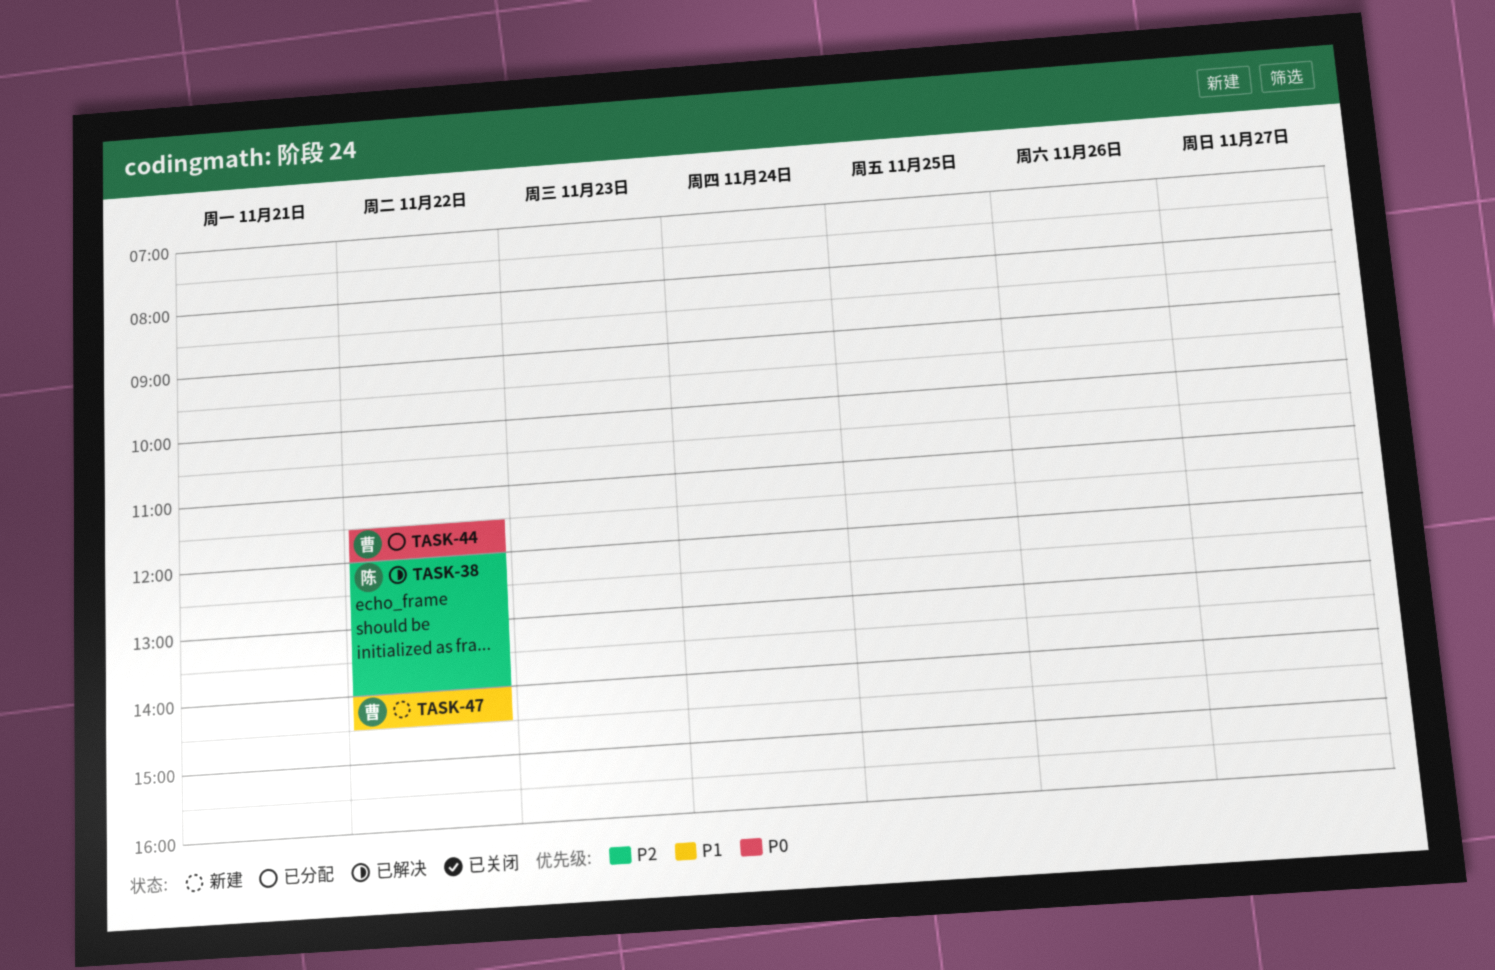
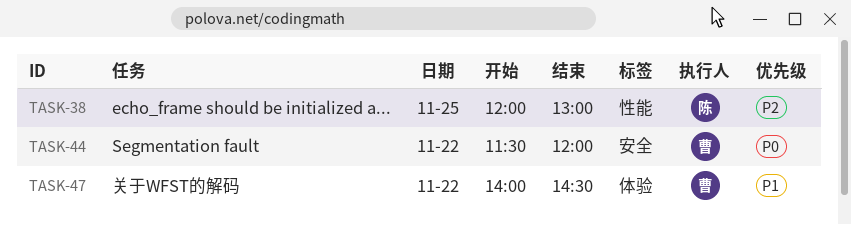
TASK-38, day: Nov 22 -> Nov 25
TASK-38, ends: 14:00 -> 13:00

